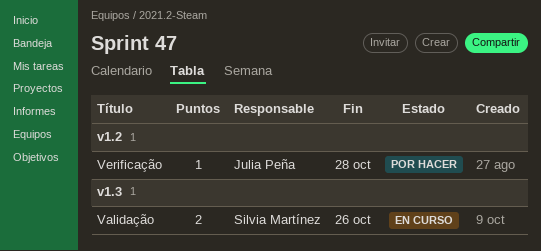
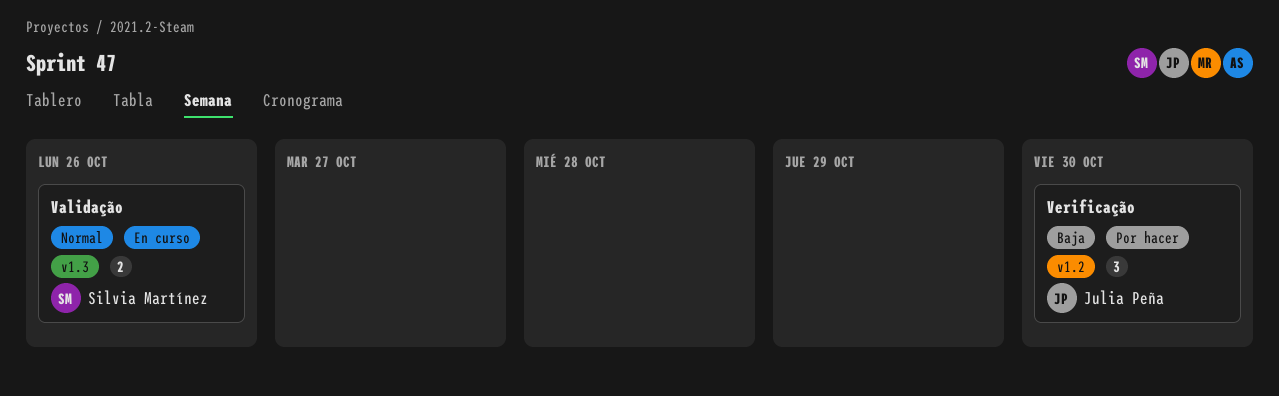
Verificação, estimate: 1 -> 3
Verificação, due: Oct 28 -> Oct 30

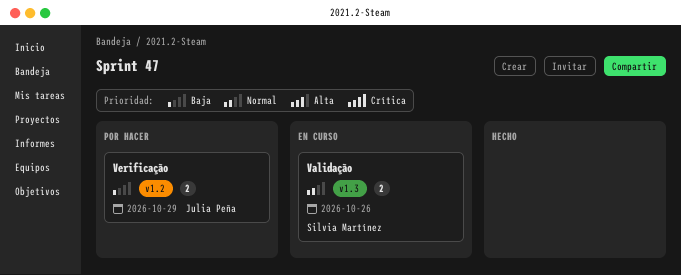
Verificação, estimate: 3 -> 2
Verificação, due: Oct 30 -> Oct 29

